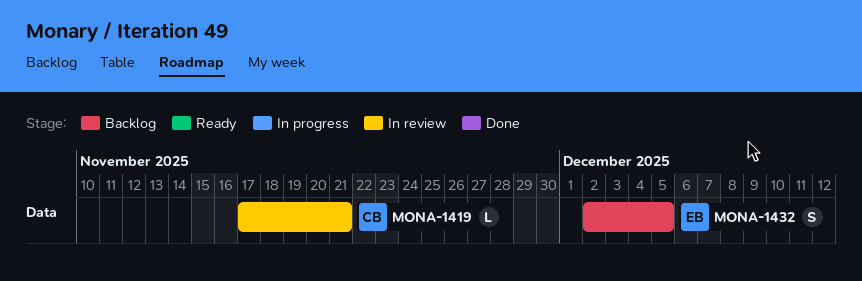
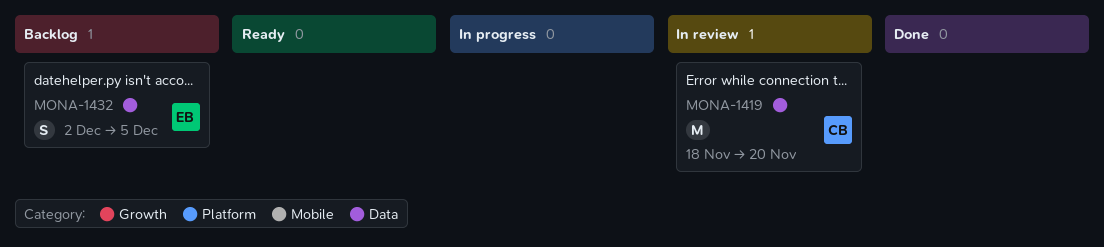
MONA-1419, estimate: L -> M
MONA-1419, start: Nov 17 -> Nov 18
MONA-1419, due: Nov 21 -> Nov 20

